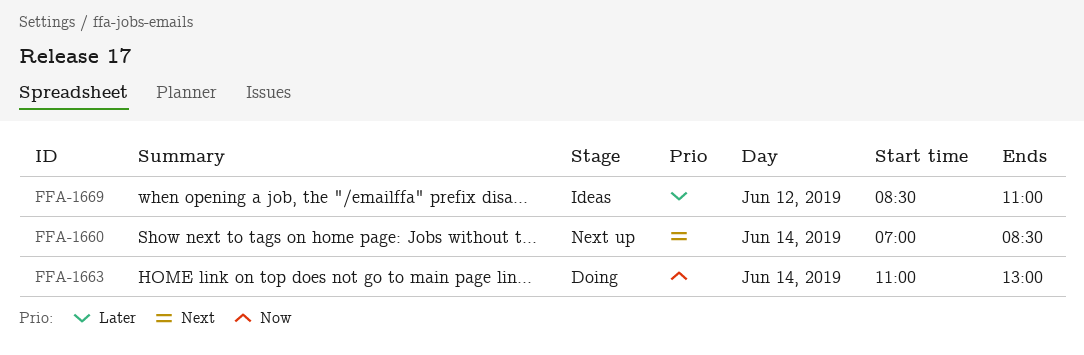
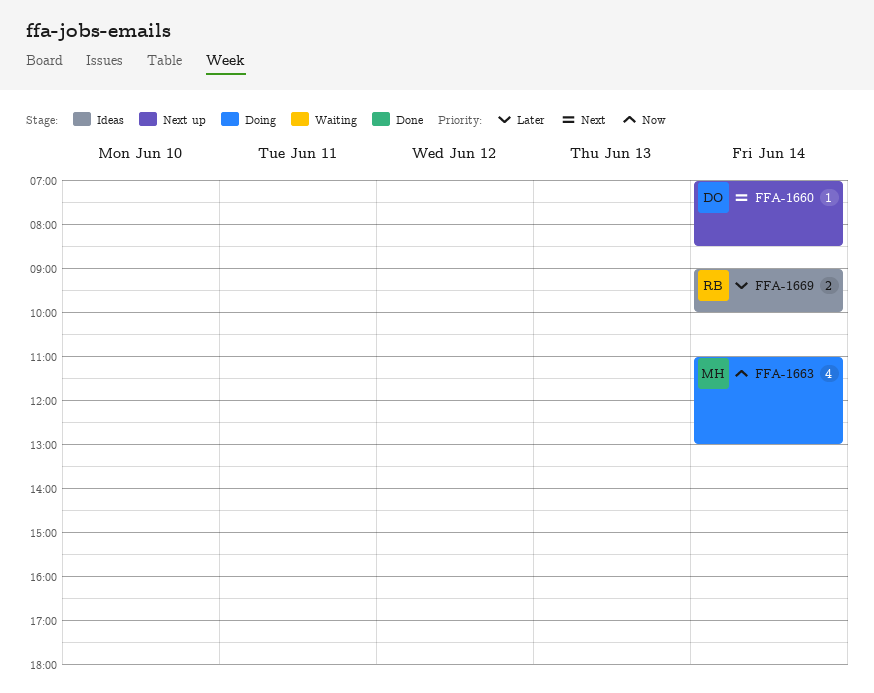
FFA-1669, day: Jun 12 -> Jun 14
FFA-1669, begins: 08:30 -> 09:00
FFA-1669, ends: 11:00 -> 10:00

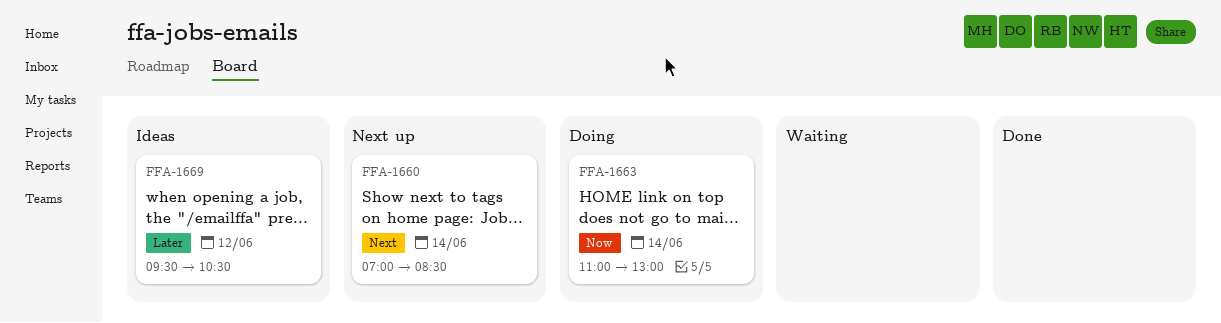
FFA-1669, day: Jun 14 -> Jun 12
FFA-1669, begins: 09:00 -> 09:30
FFA-1669, ends: 10:00 -> 10:30

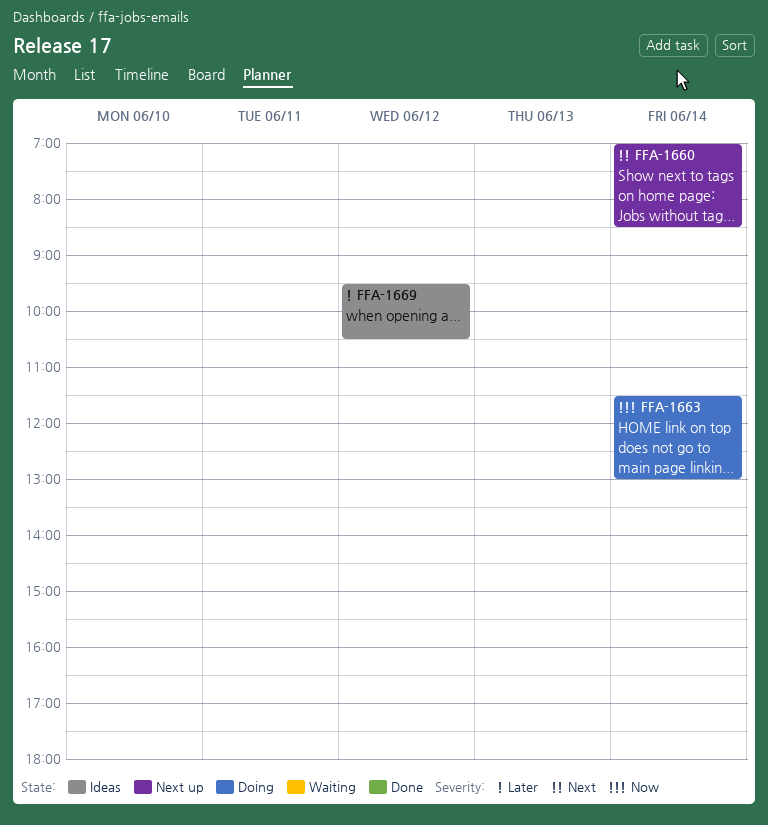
FFA-1663, begins: 11:00 -> 11:30

